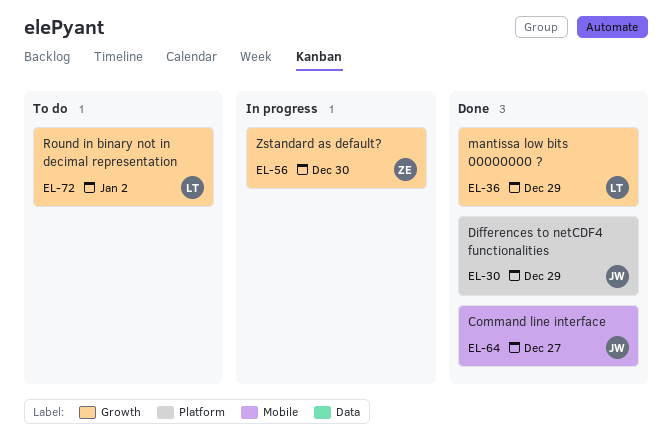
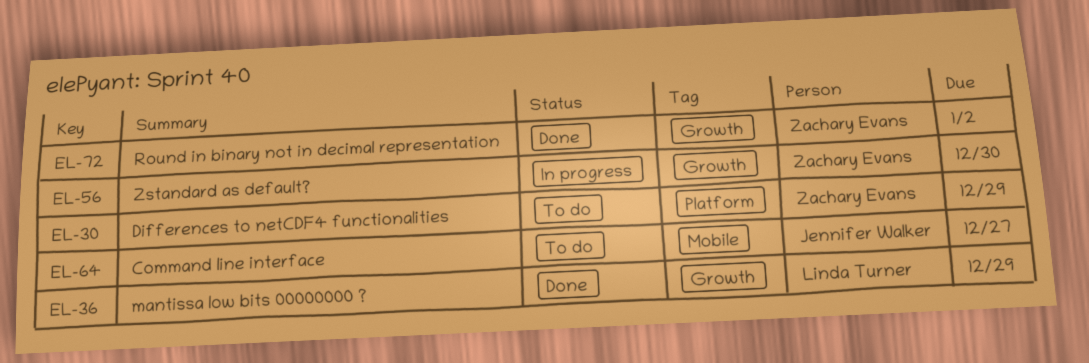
EL-30, status: Done -> To do
EL-30, owner: Jennifer Walker -> Zachary Evans
EL-64, status: Done -> To do
EL-72, status: To do -> Done
EL-72, owner: Linda Turner -> Zachary Evans

